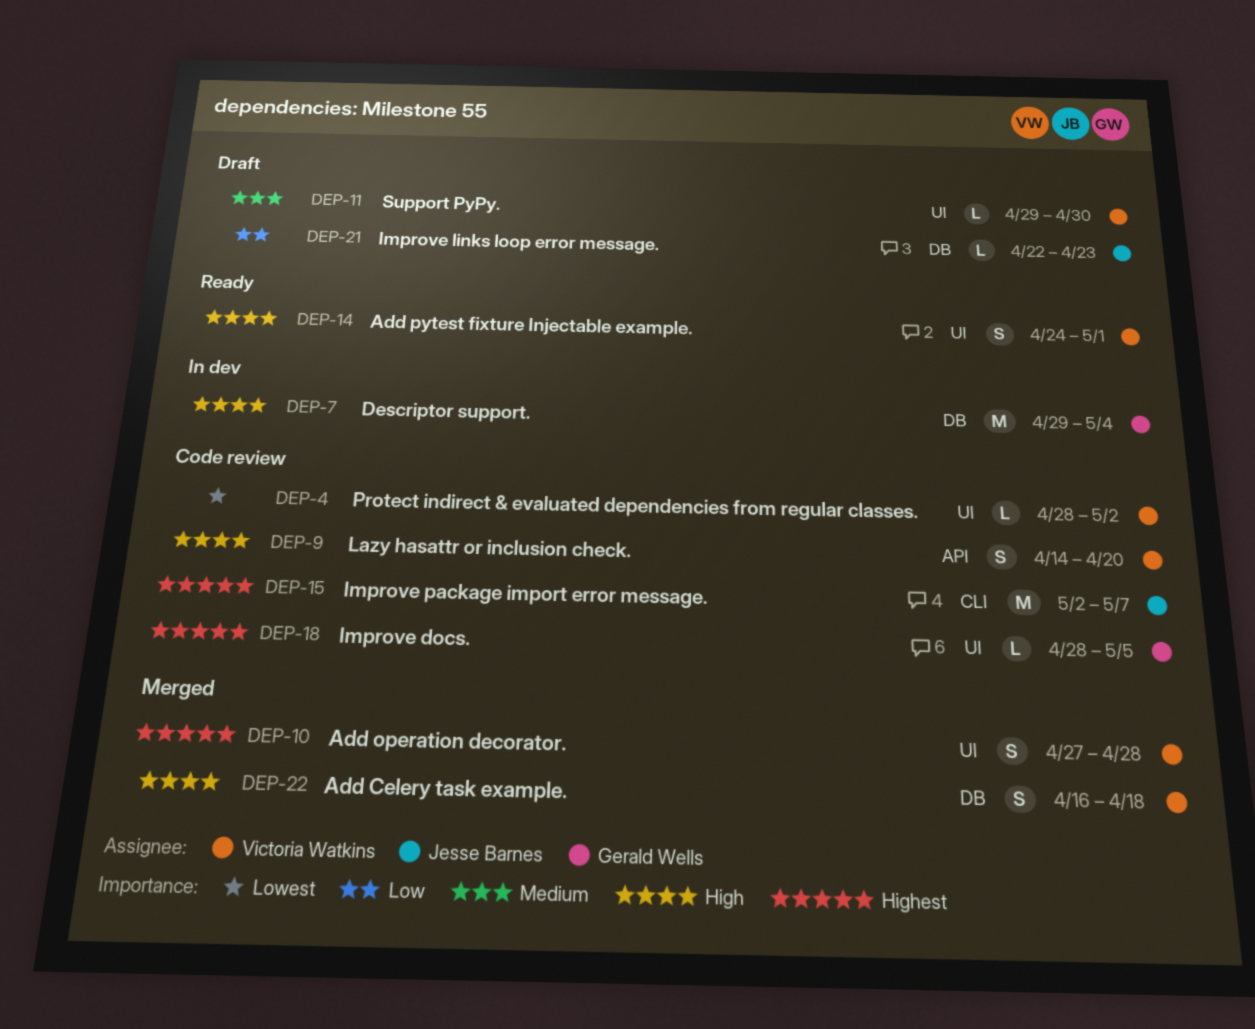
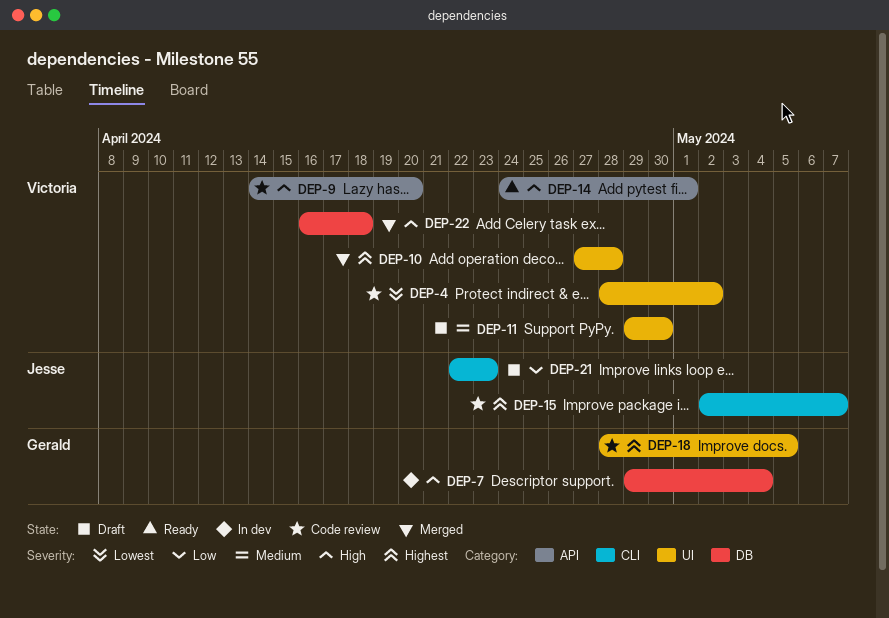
DEP-14, label: UI -> API
DEP-21, label: DB -> CLI

